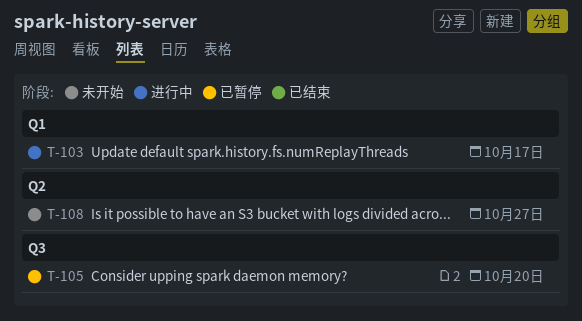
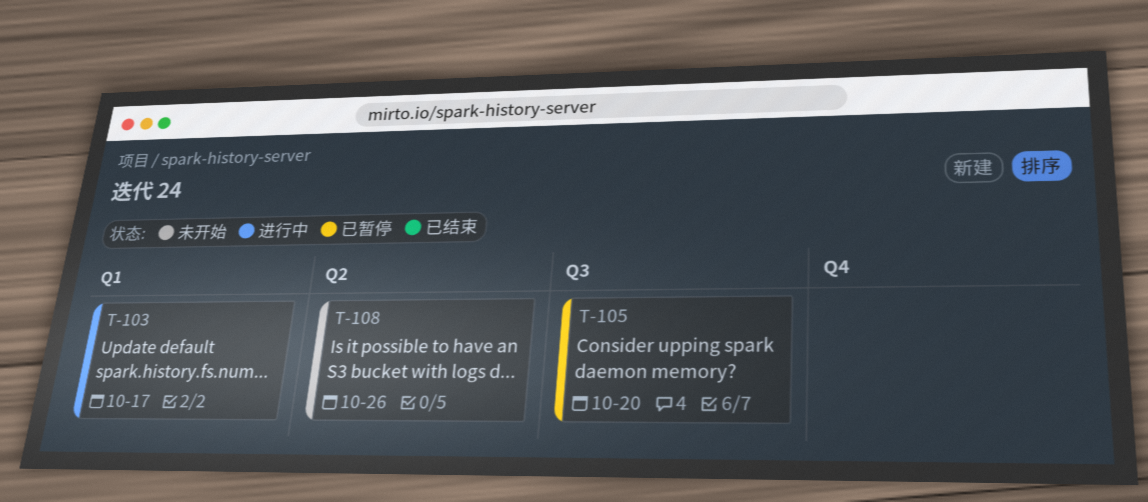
T-108, due: Oct 27 -> Oct 26

